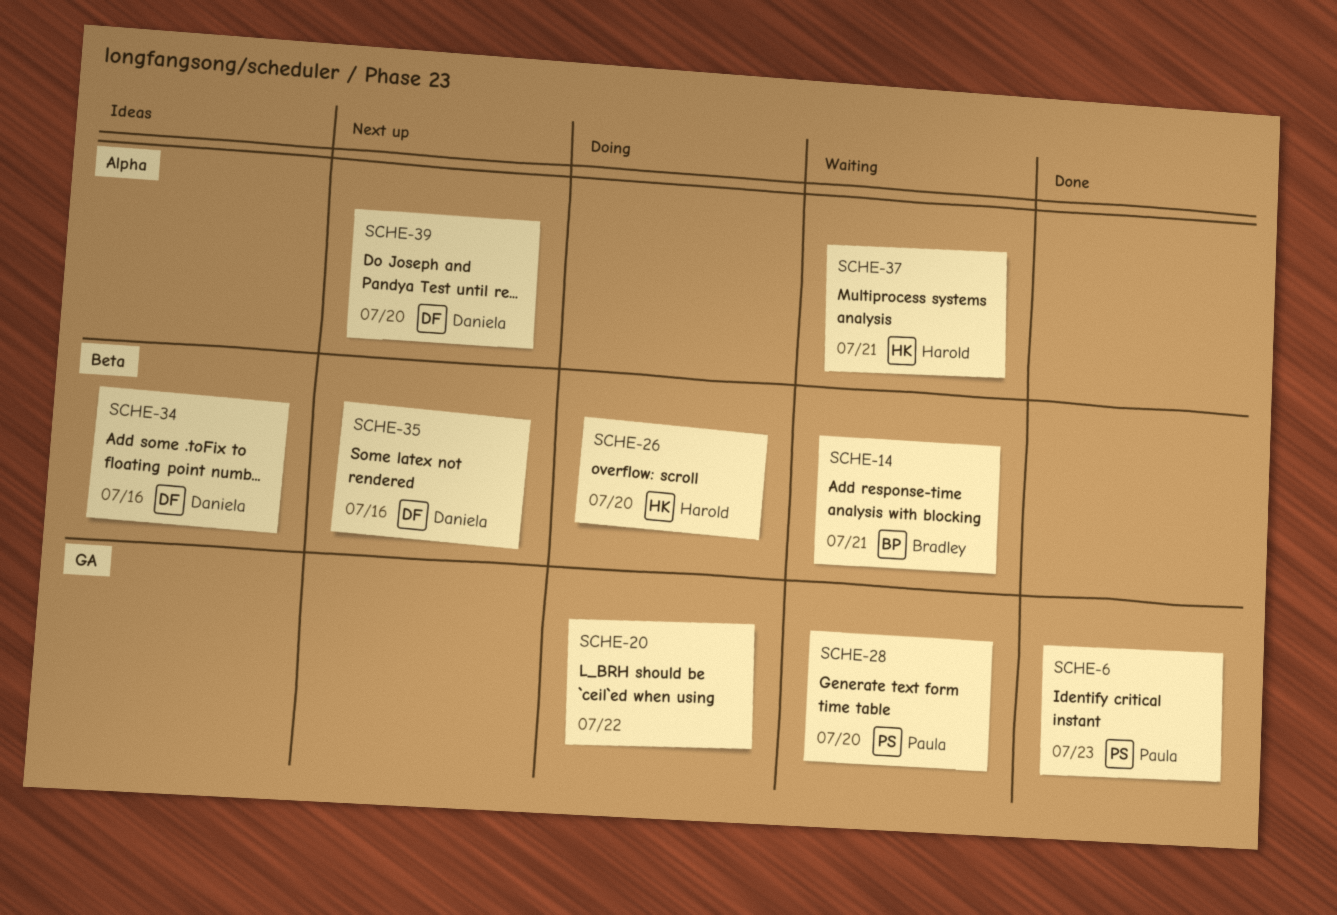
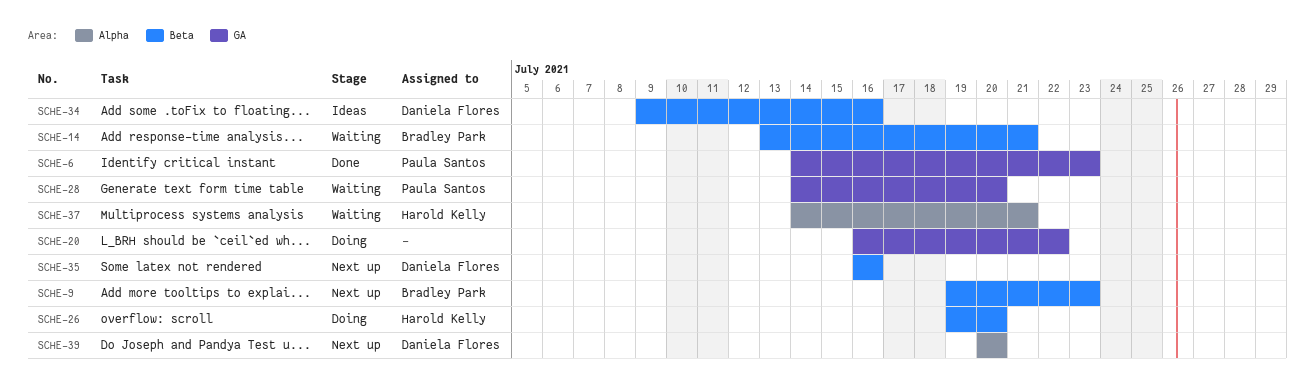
SCHE-9: none -> present

